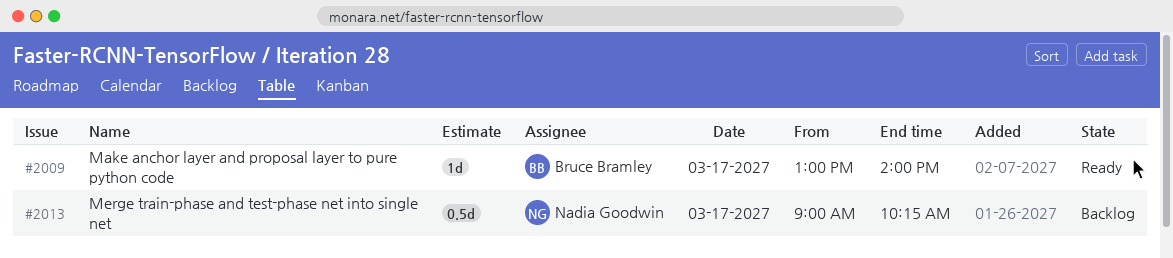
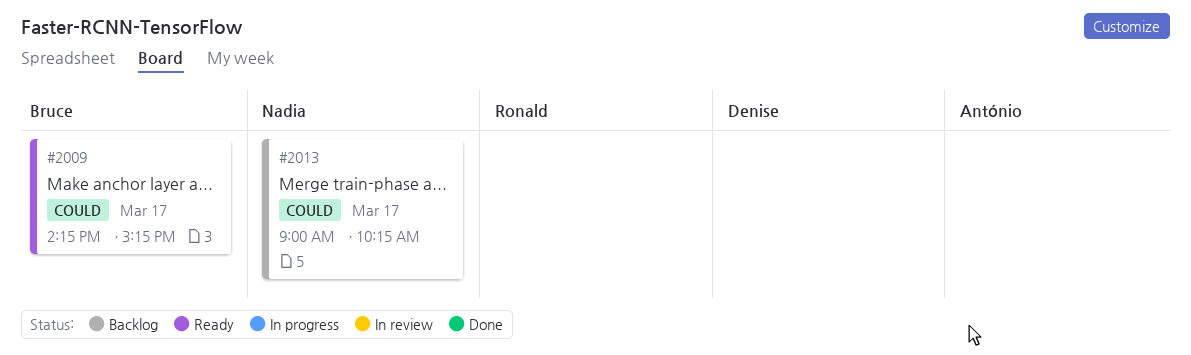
#2009, begins: 13:00 -> 14:15
#2009, ends: 14:00 -> 15:15

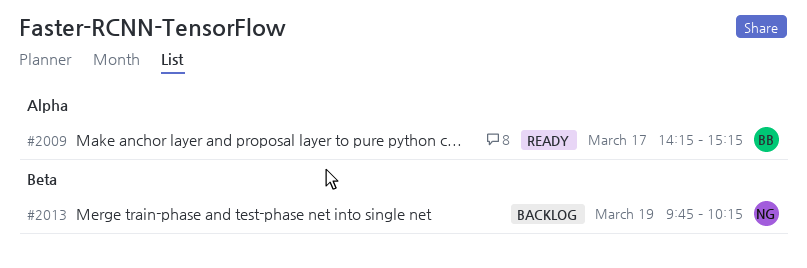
#2013, day: Mar 17 -> Mar 19
#2013, begins: 09:00 -> 09:45

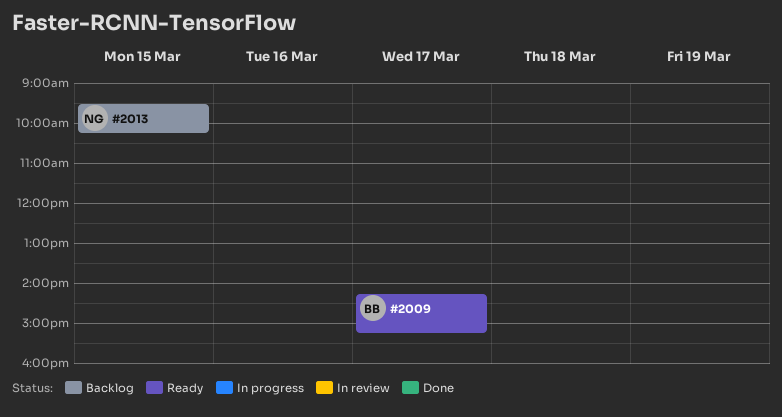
#2013, day: Mar 19 -> Mar 15
#2013, begins: 09:45 -> 09:30

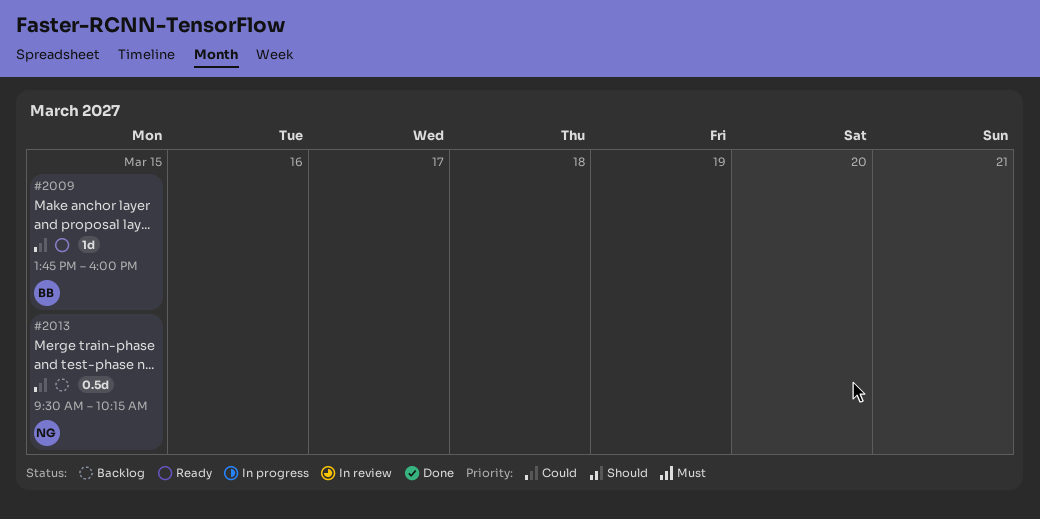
#2009, day: Mar 17 -> Mar 15
#2009, begins: 14:15 -> 13:45
#2009, ends: 15:15 -> 16:00

